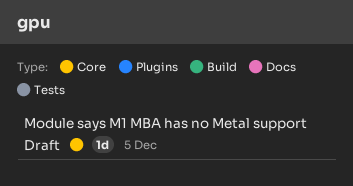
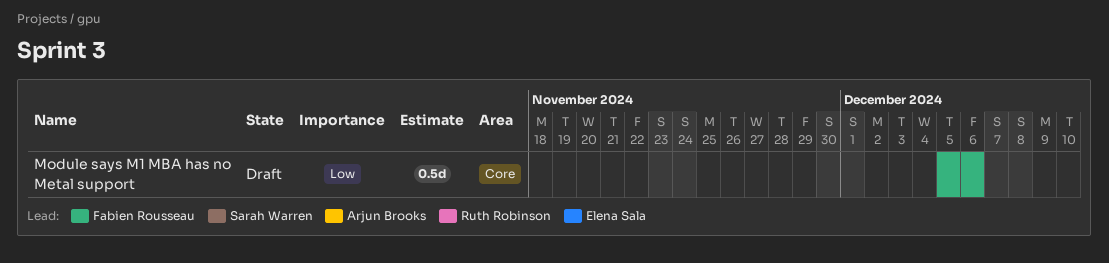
Module says M1 MBA has no Metal support, estimate: 1d -> 0.5d
Module says M1 MBA has no Metal support, due: Dec 5 -> Dec 6

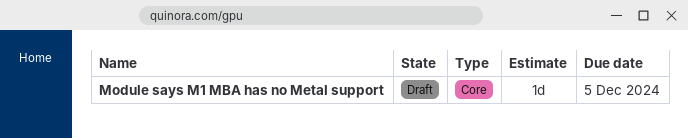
Module says M1 MBA has no Metal support, estimate: 0.5d -> 1d
Module says M1 MBA has no Metal support, due: Dec 6 -> Dec 5

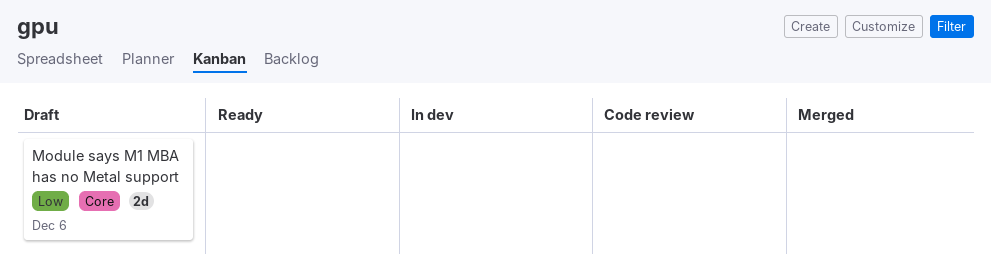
Module says M1 MBA has no Metal support, estimate: 1d -> 2d
Module says M1 MBA has no Metal support, due: Dec 5 -> Dec 6

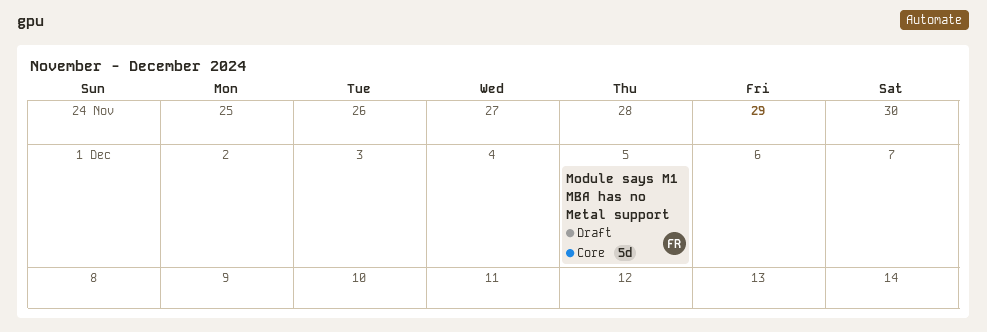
Module says M1 MBA has no Metal support, estimate: 2d -> 5d
Module says M1 MBA has no Metal support, due: Dec 6 -> Dec 5

